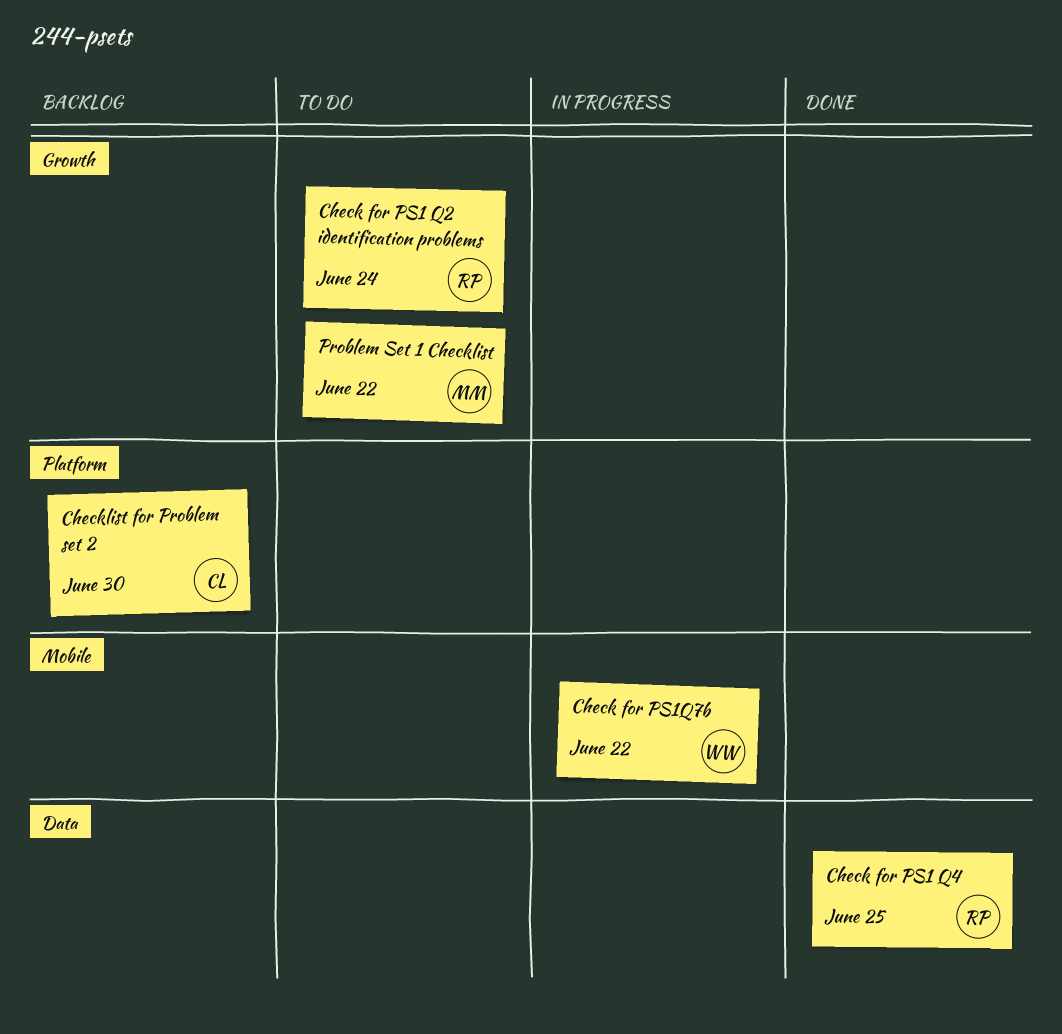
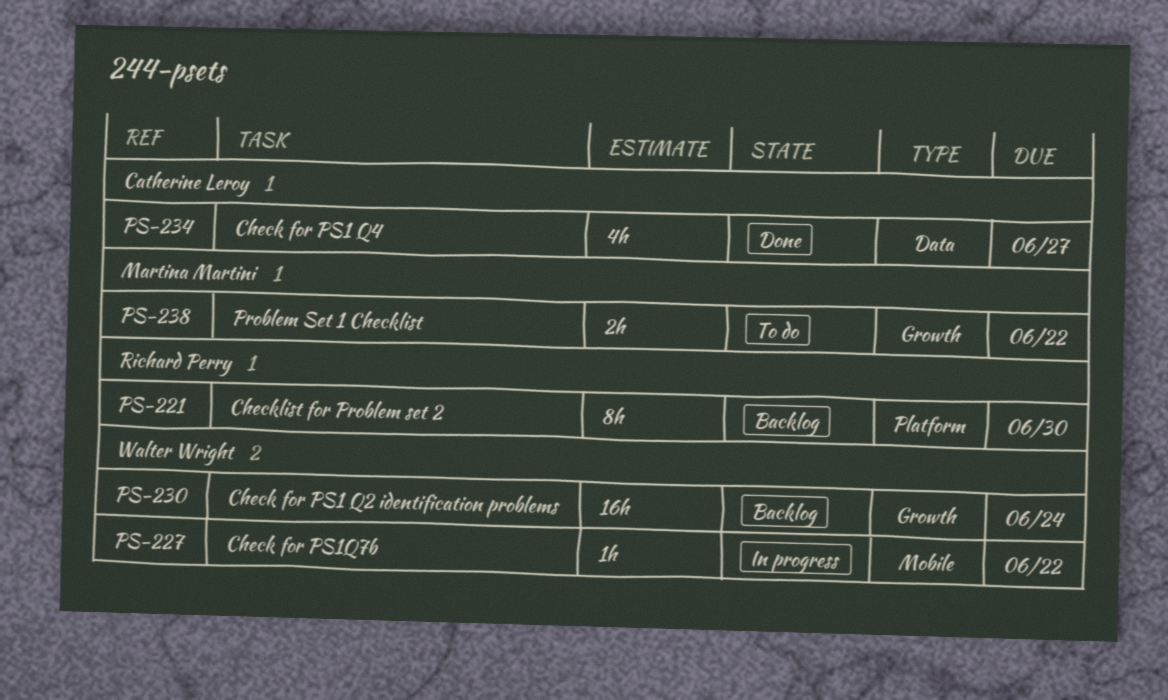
Check for PS1 Q2 identification problems, status: To do -> Backlog
Check for PS1 Q2 identification problems, owner: Richard Perry -> Walter Wright
Check for PS1 Q4, owner: Richard Perry -> Catherine Leroy
Check for PS1 Q4, due: Jun 25 -> Jun 27
Checklist for Problem set 2, owner: Catherine Leroy -> Richard Perry

